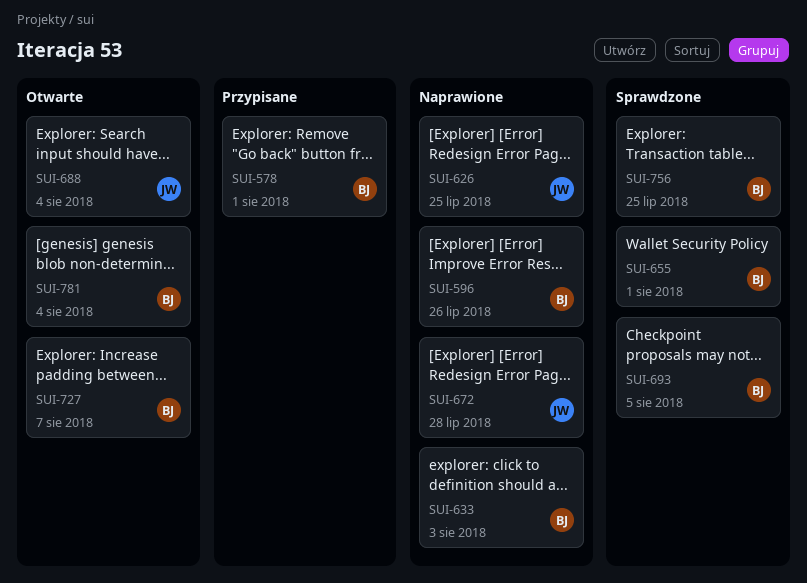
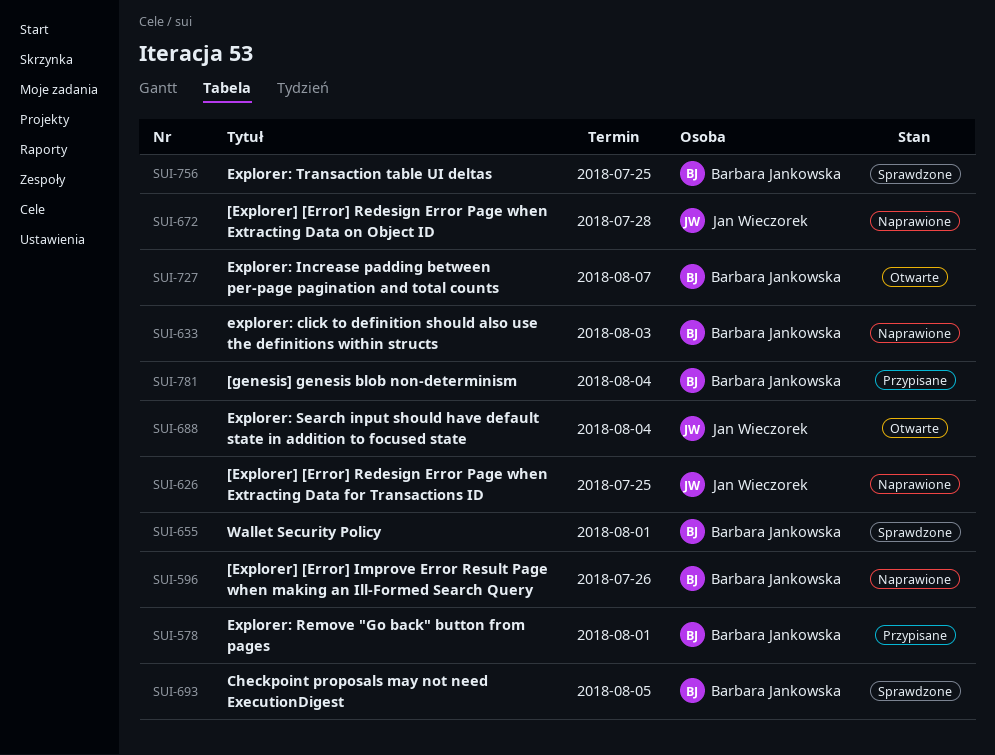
SUI-781, status: Otwarte -> Przypisane

